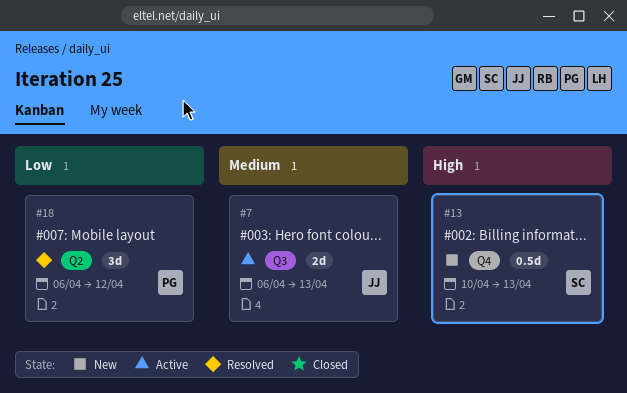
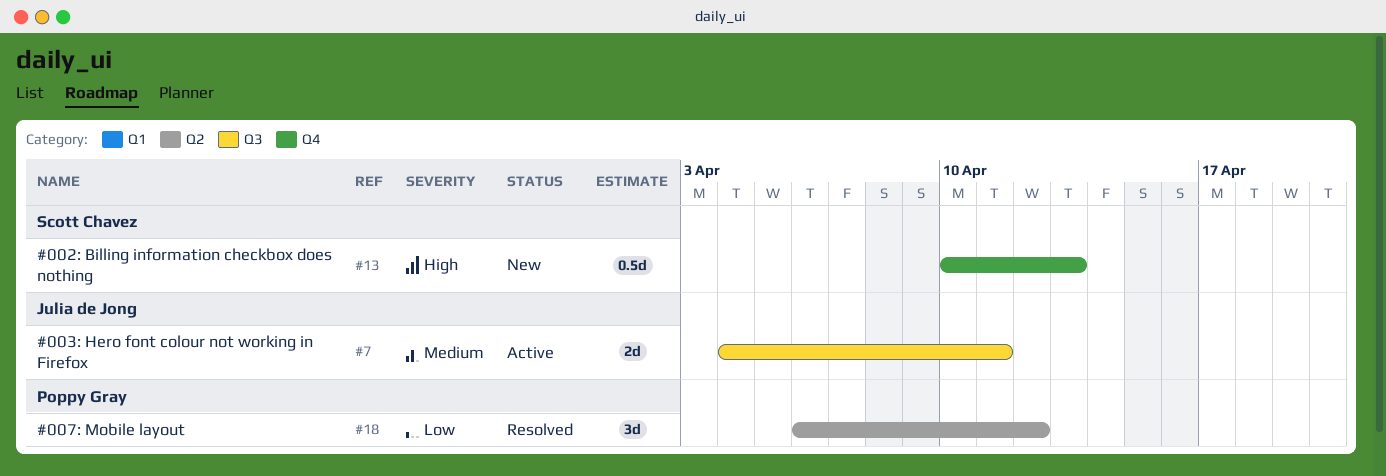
#7, start: Apr 6 -> Apr 4
#7, due: Apr 13 -> Apr 11

